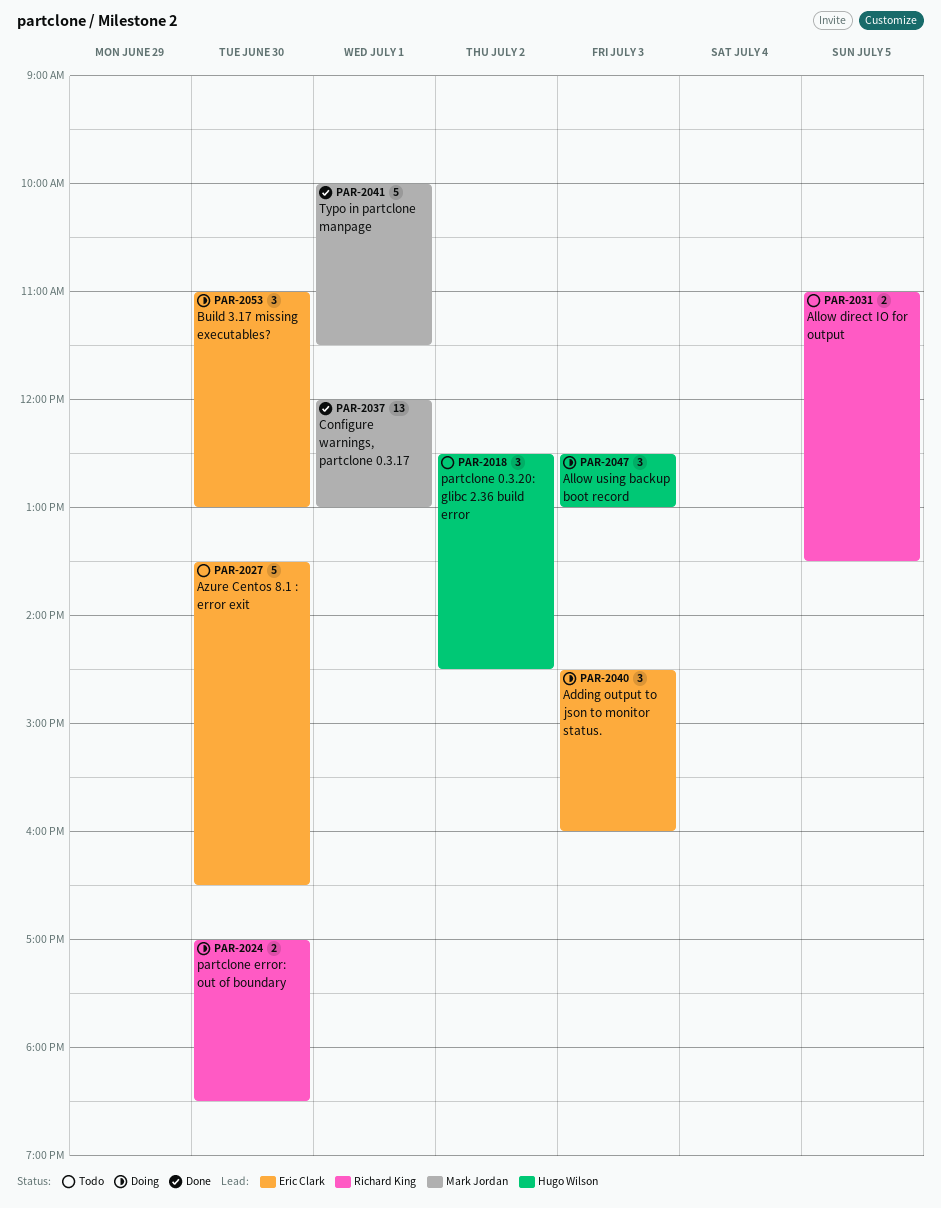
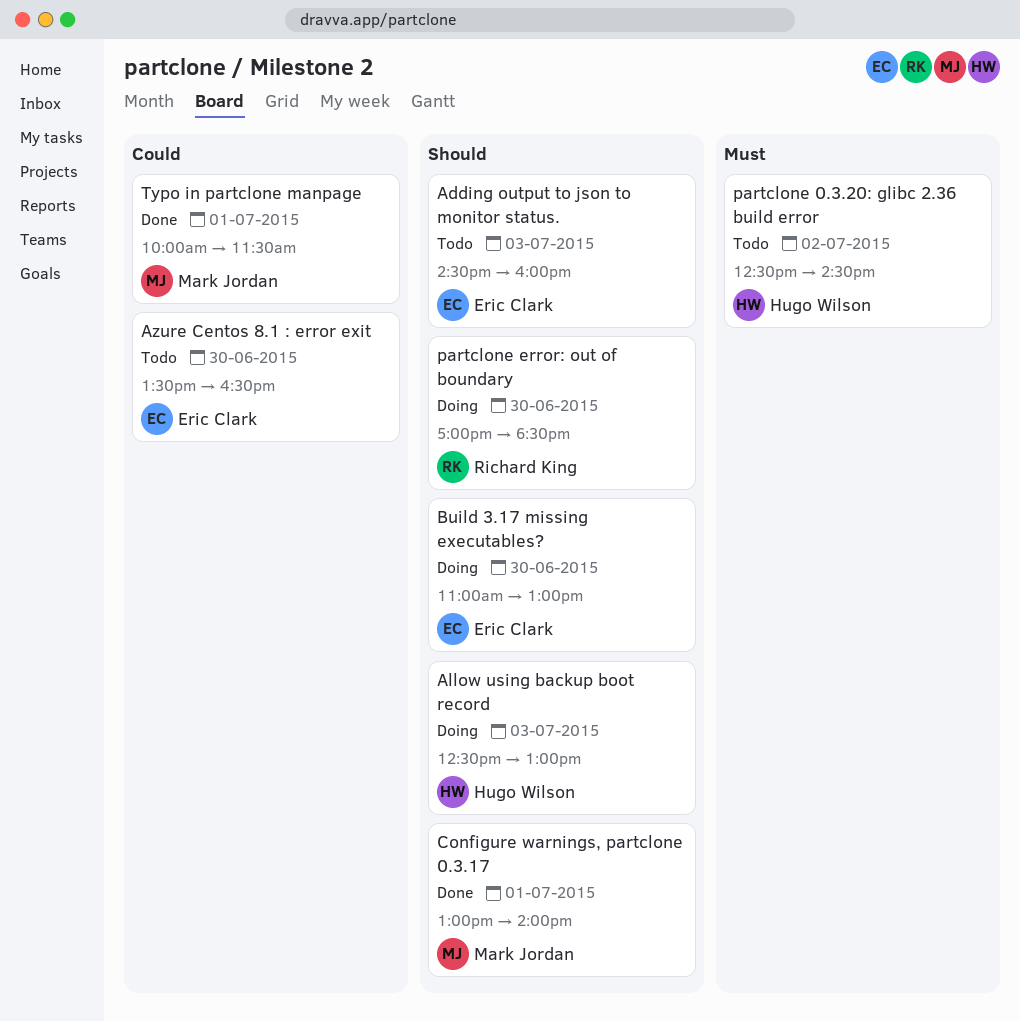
Adding output to json to monitor status., status: Doing -> Todo
Allow direct IO for output: present -> none
Configure warnings, partclone 0.3.17, begins: 12:00 -> 13:00
Configure warnings, partclone 0.3.17, ends: 13:00 -> 14:00

